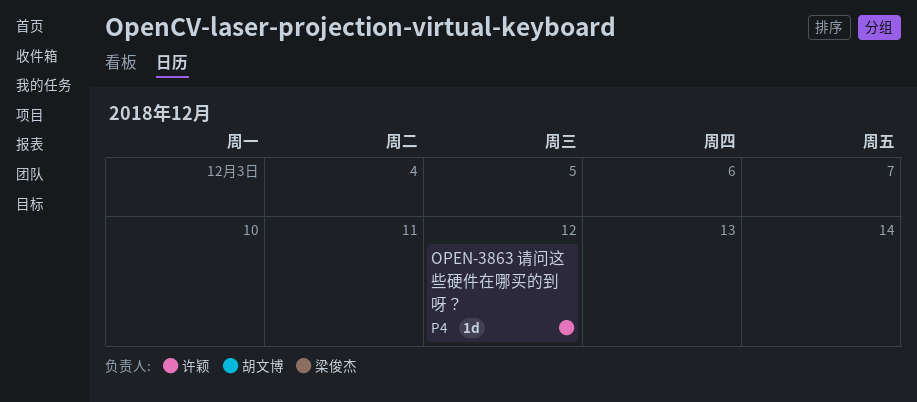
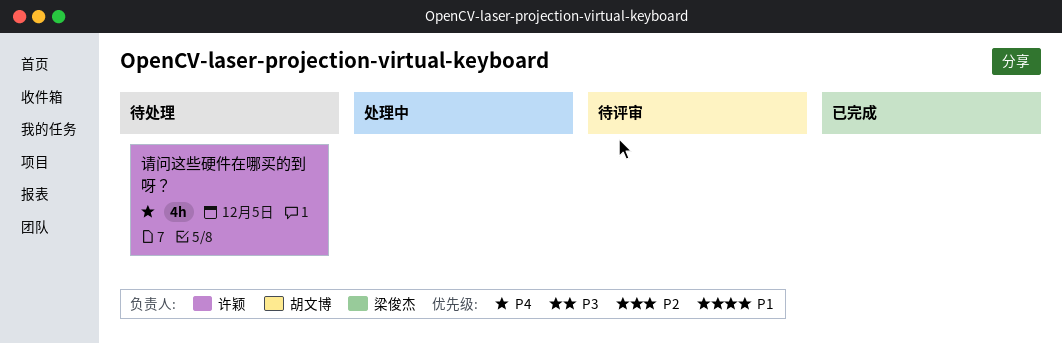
请问这些硬件在哪买的到呀？, estimate: 1d -> 4h
请问这些硬件在哪买的到呀？, due: Dec 12 -> Dec 5

